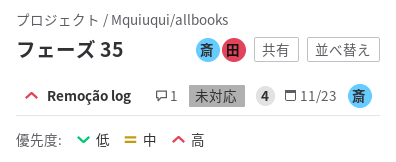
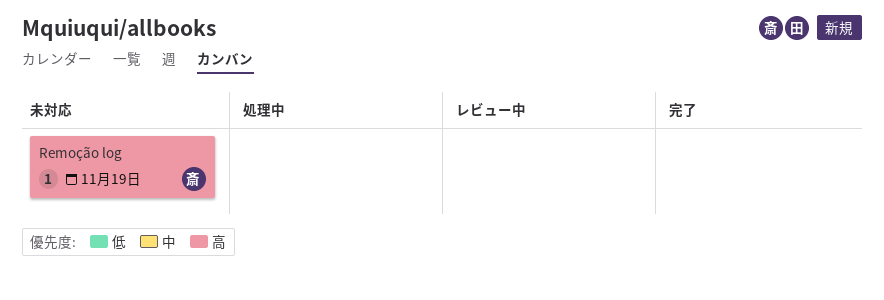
Remoção log, estimate: 4 -> 1
Remoção log, due: Nov 23 -> Nov 19

